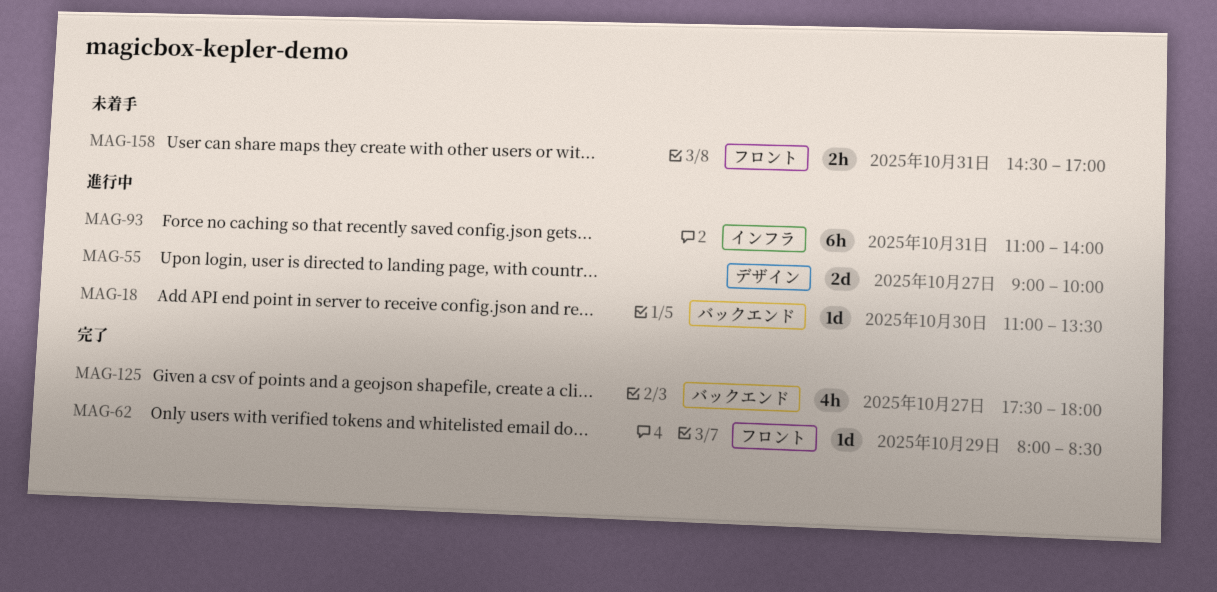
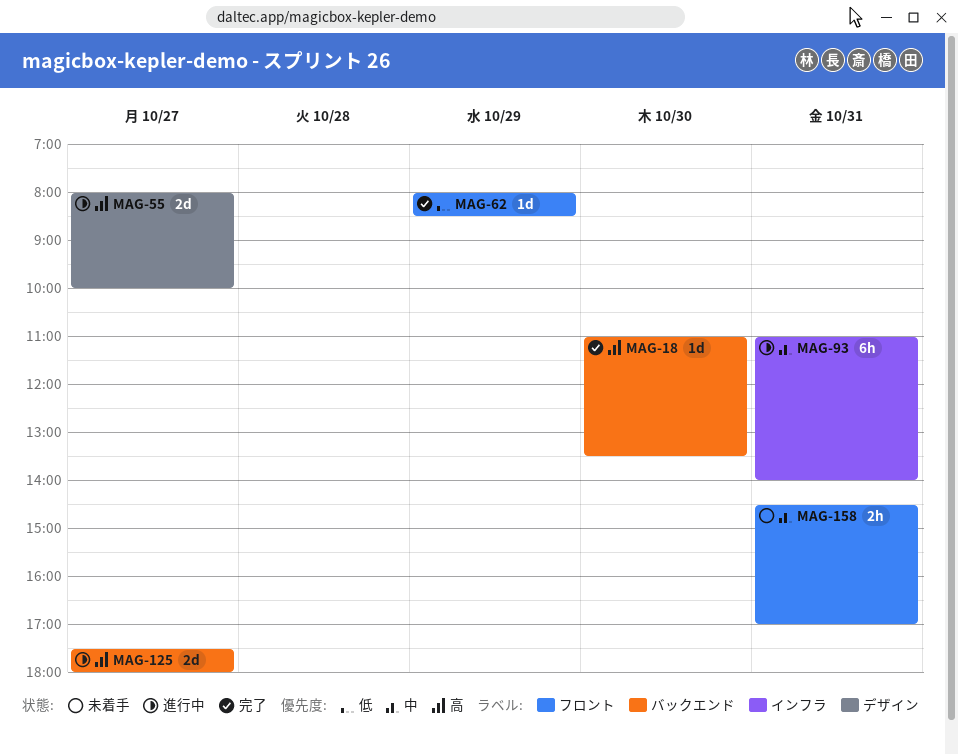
MAG-18, status: 進行中 -> 完了
MAG-55, begins: 09:00 -> 08:00
MAG-125, status: 完了 -> 進行中
MAG-125, estimate: 4h -> 2d

